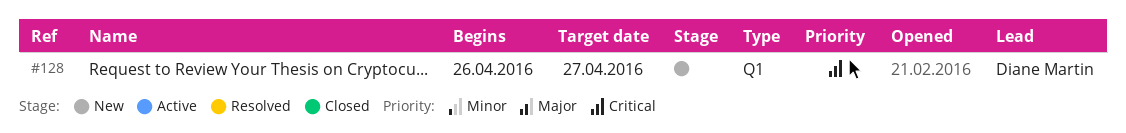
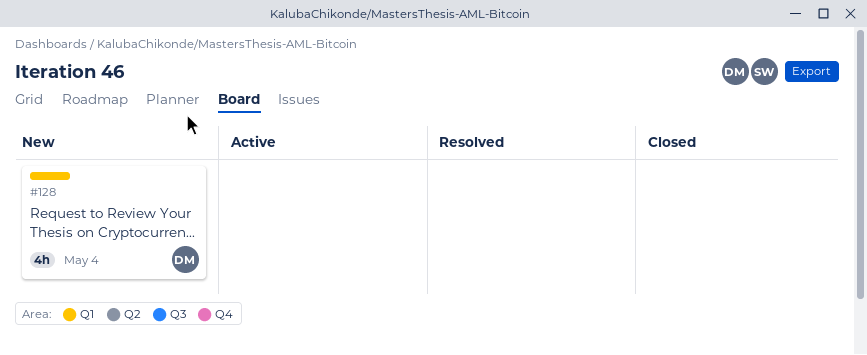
#128, due: Apr 27 -> May 4

